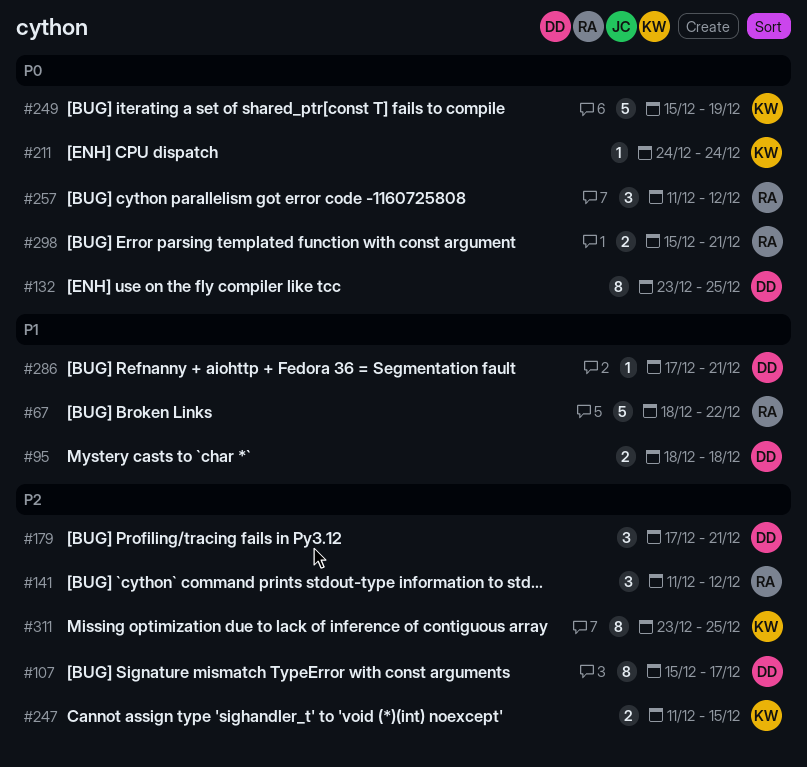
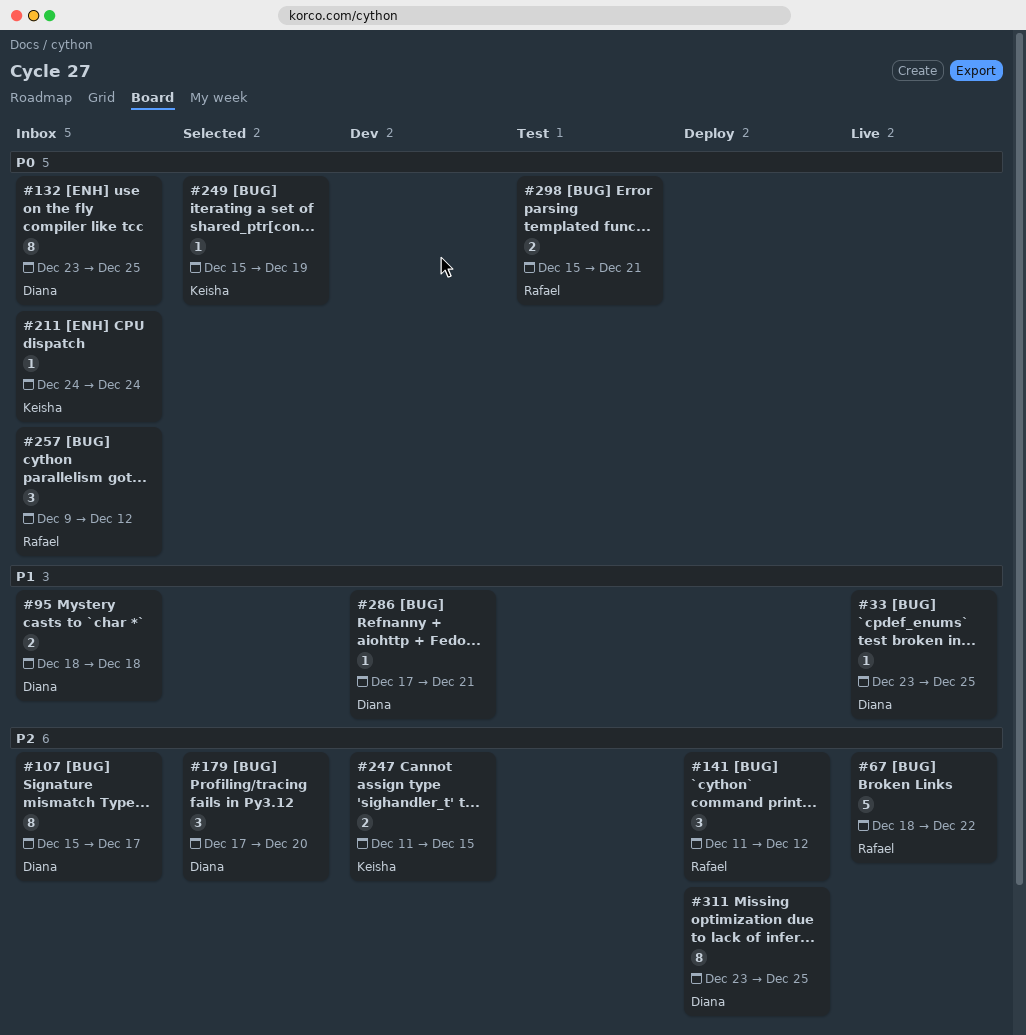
#33: none -> present
#67, priority: P1 -> P2
#179, due: Dec 21 -> Dec 20
#249, estimate: 5 -> 1
#257, start: Dec 11 -> Dec 9
#311, owner: Keisha -> Diana

